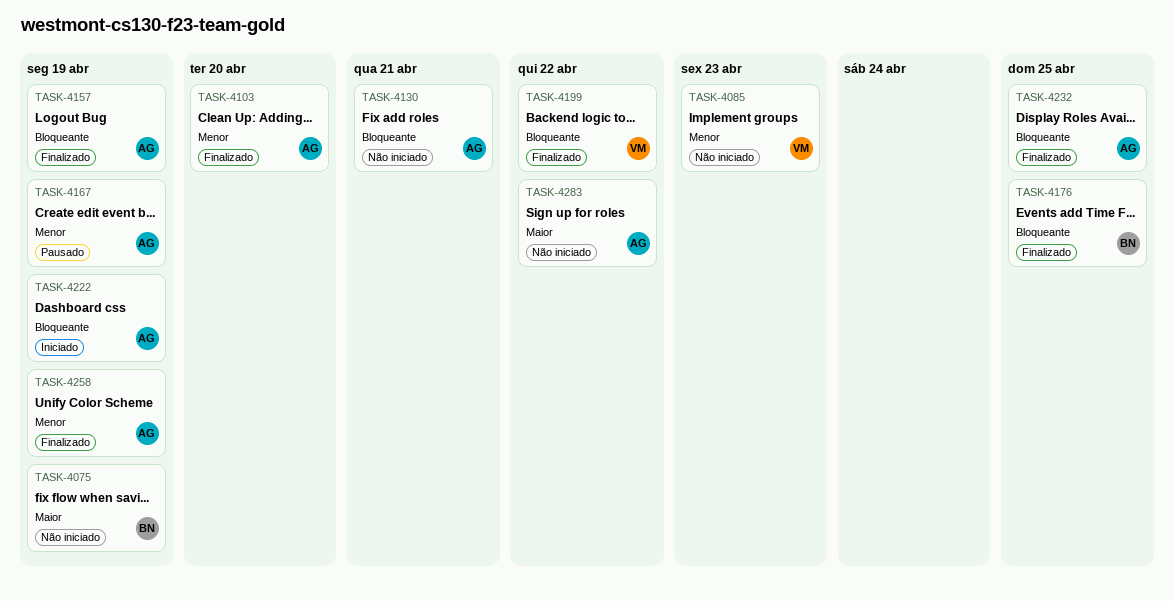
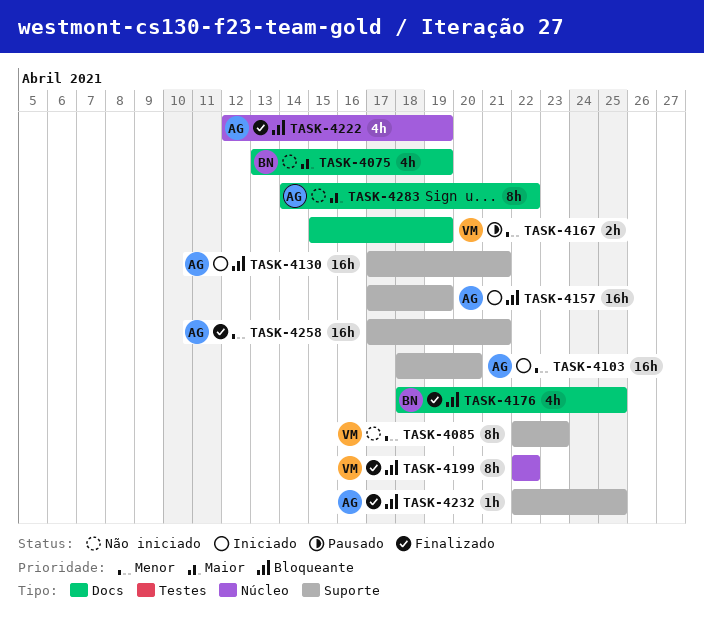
TASK-4103, status: Finalizado -> Iniciado
TASK-4130, status: Não iniciado -> Iniciado
TASK-4157, status: Finalizado -> Iniciado
TASK-4167, owner: AG -> VM
TASK-4222, status: Iniciado -> Finalizado
TASK-4258, due: Apr 19 -> Apr 21

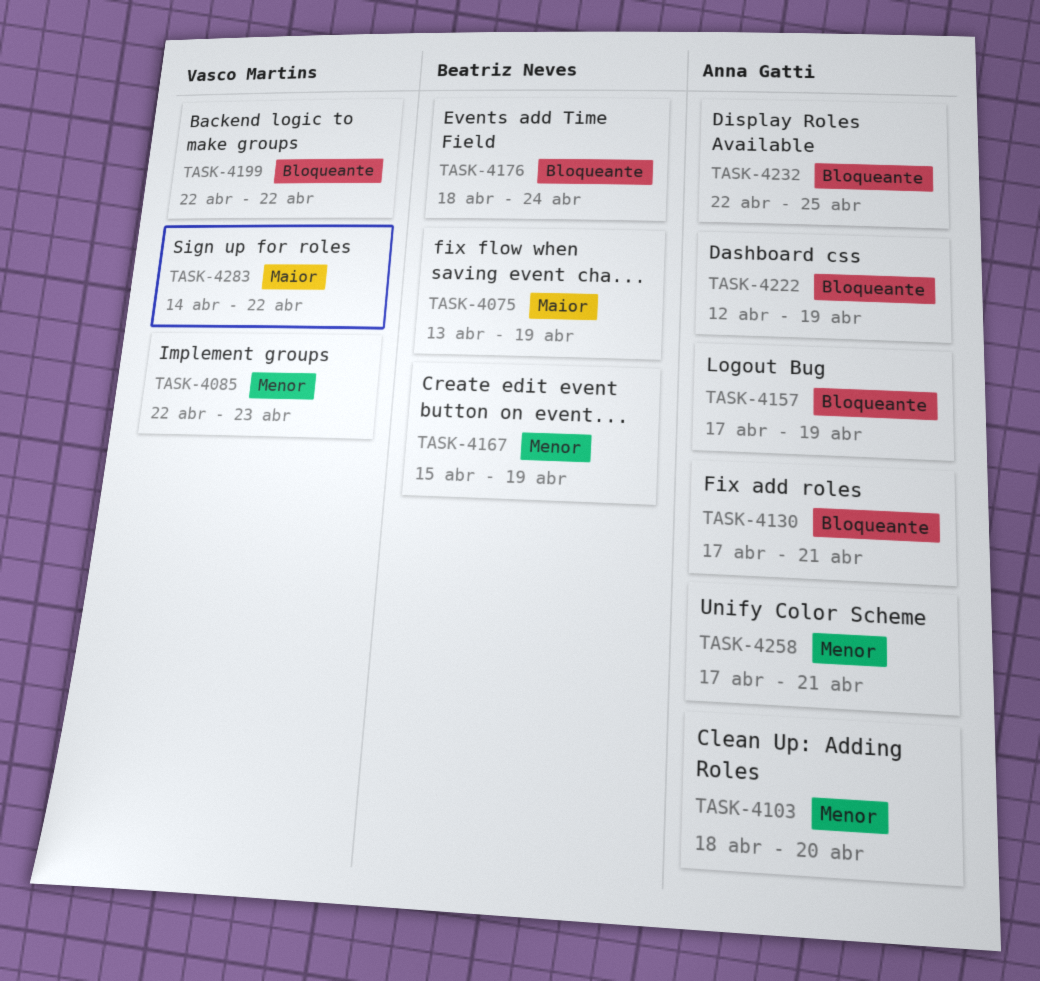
TASK-4167, owner: Vasco Martins -> Beatriz Neves
TASK-4176, due: Apr 25 -> Apr 24
TASK-4283, owner: Anna Gatti -> Vasco Martins

